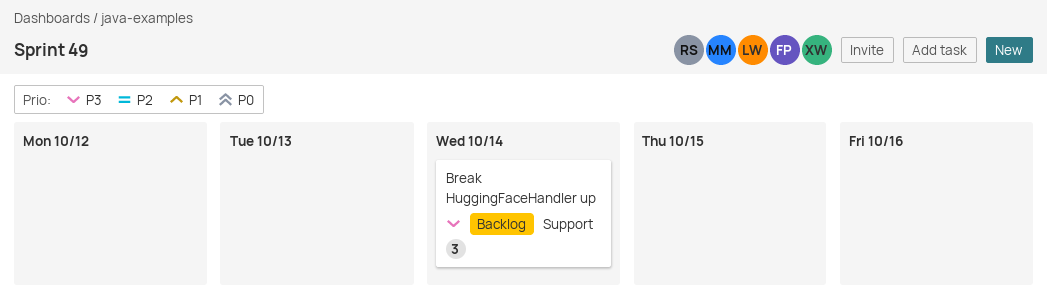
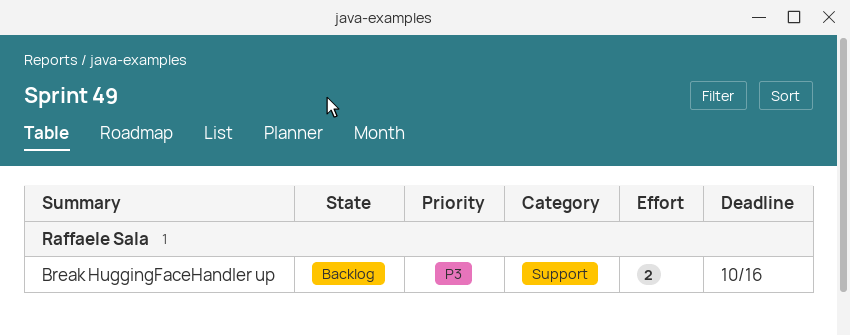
Break HuggingFaceHandler up, estimate: 3 -> 2
Break HuggingFaceHandler up, due: Oct 14 -> Oct 16

